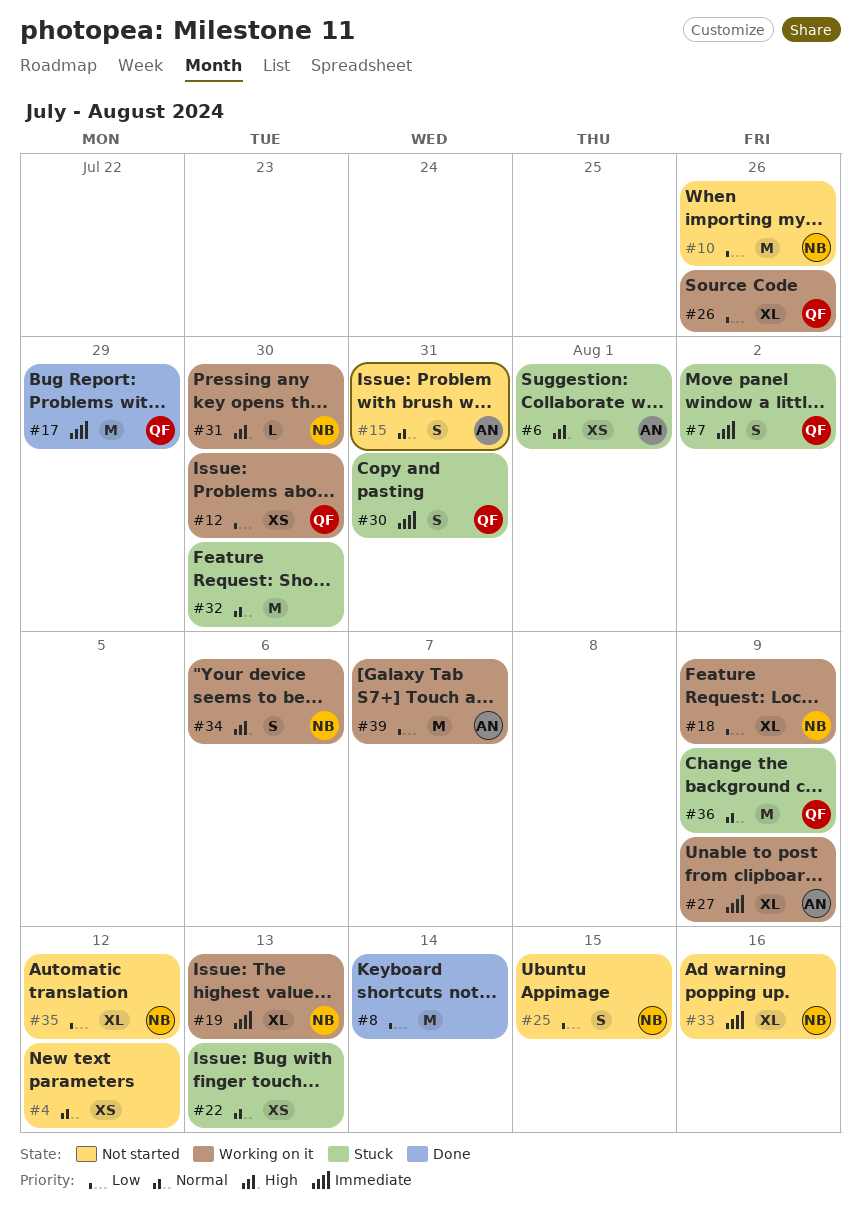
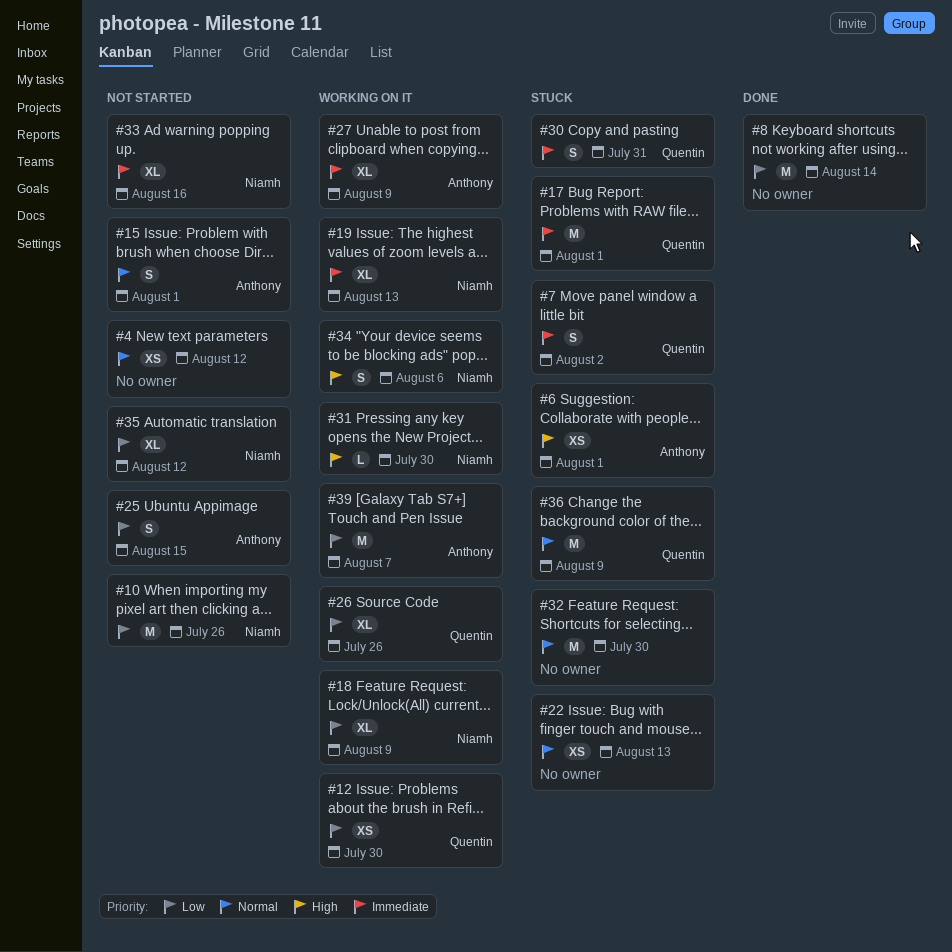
#15, due: Jul 31 -> Aug 1
#17, status: Done -> Stuck
#17, due: Jul 29 -> Aug 1
#25, owner: Niamh -> Anthony

